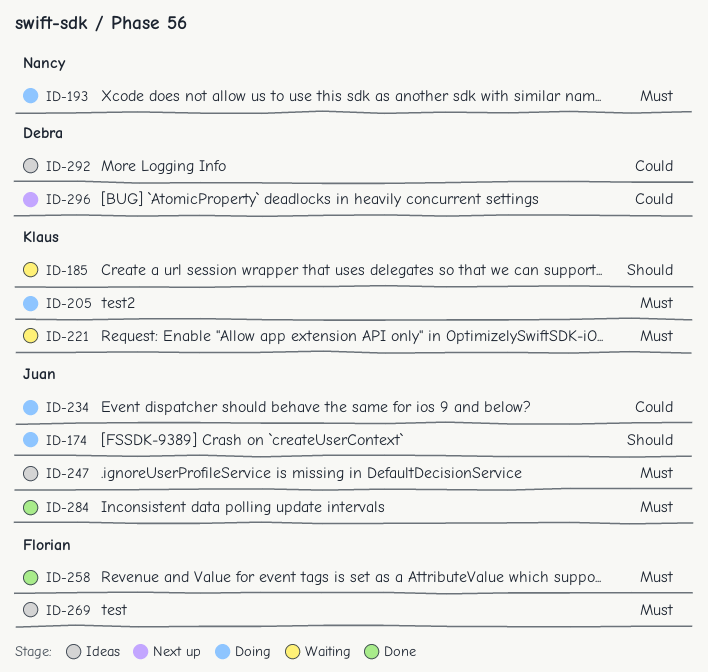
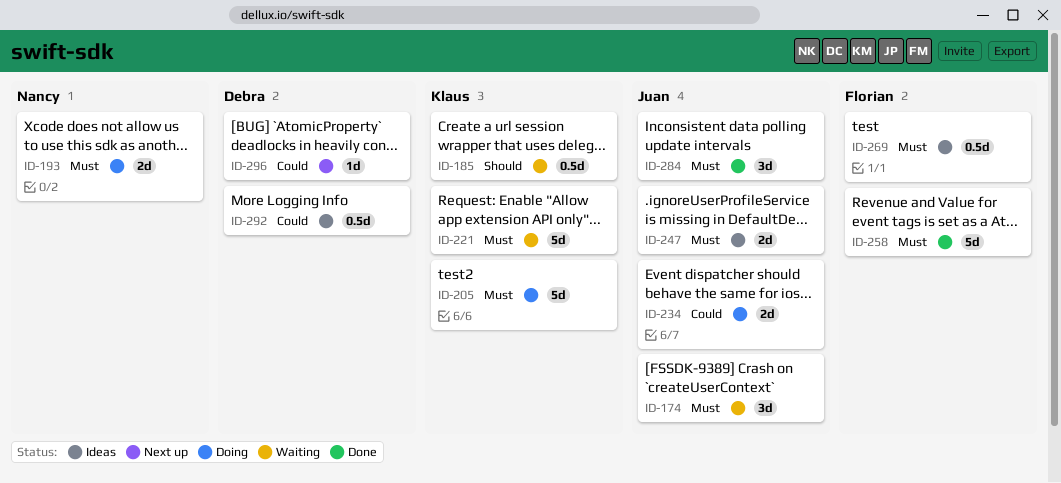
ID-174, status: Doing -> Waiting
ID-174, priority: Should -> Must

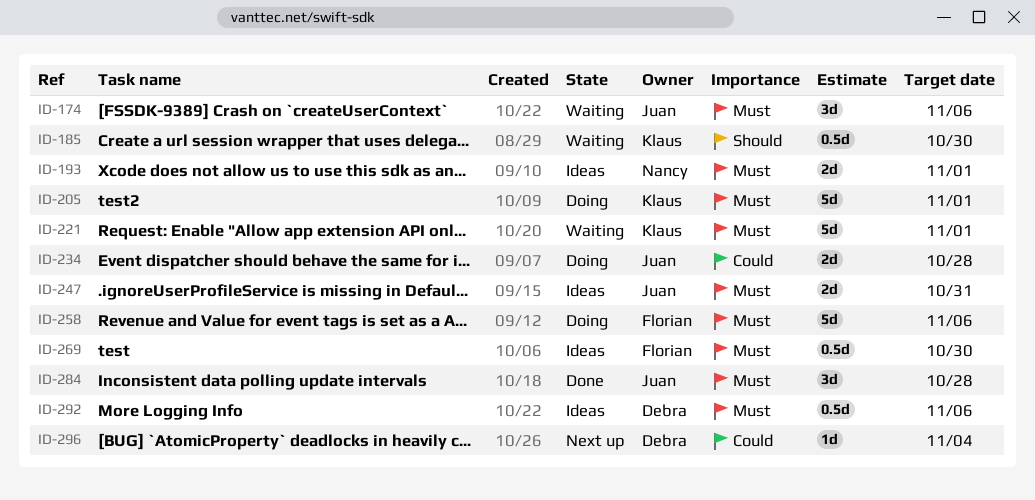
ID-193, status: Doing -> Ideas
ID-258, status: Done -> Doing
ID-292, priority: Could -> Must

